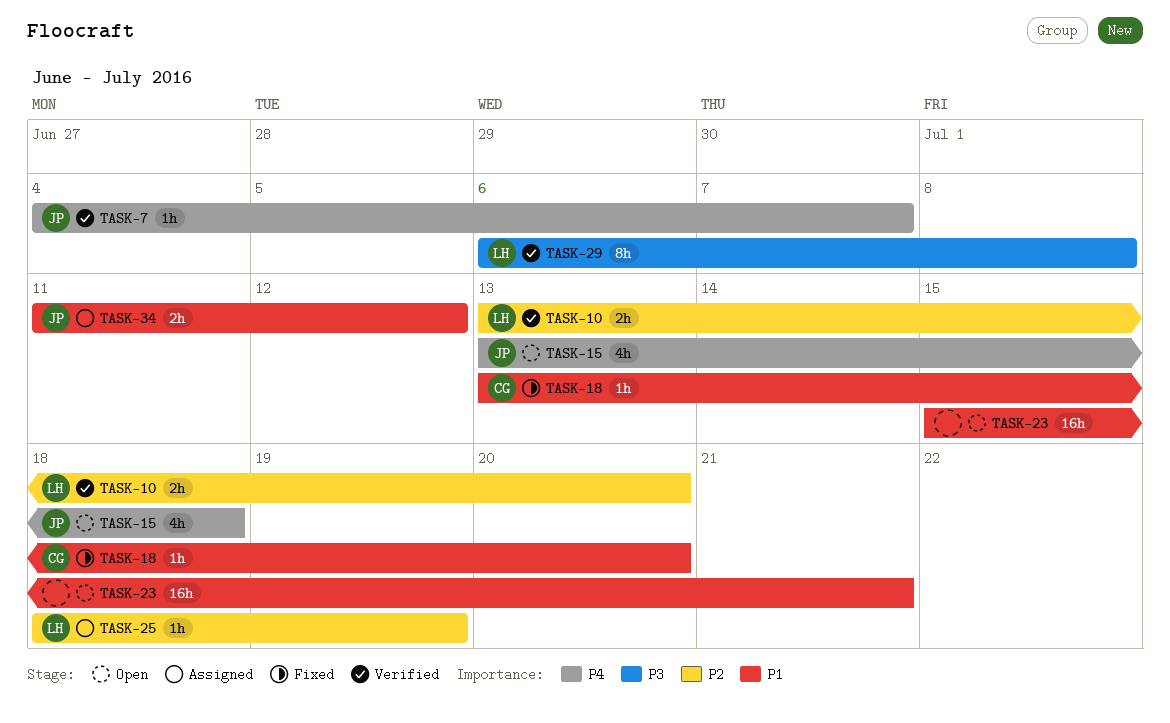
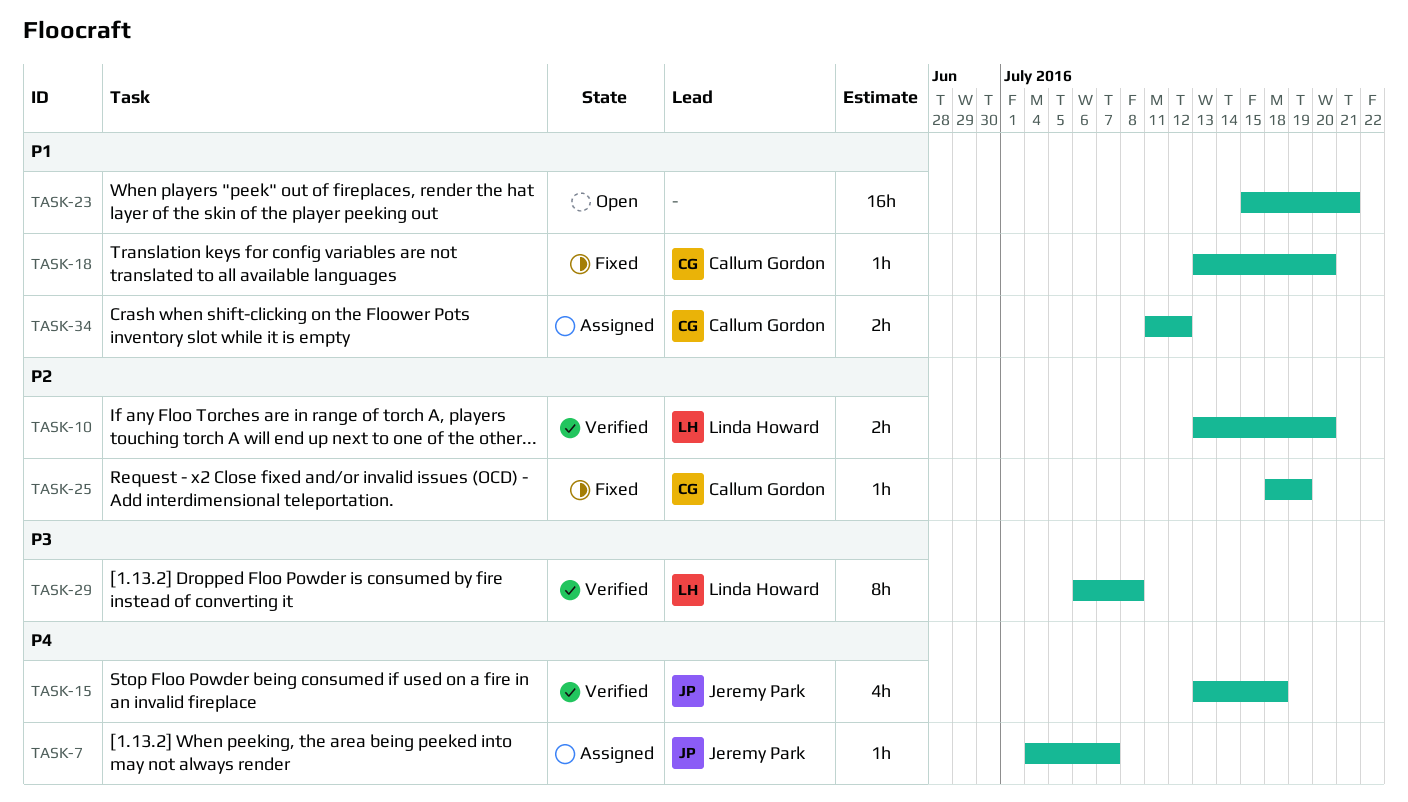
TASK-7, status: Verified -> Assigned
TASK-15, status: Open -> Verified
TASK-25, status: Assigned -> Fixed
TASK-25, owner: Linda Howard -> Callum Gordon
TASK-34, owner: Jeremy Park -> Callum Gordon

